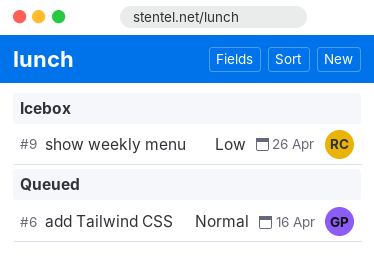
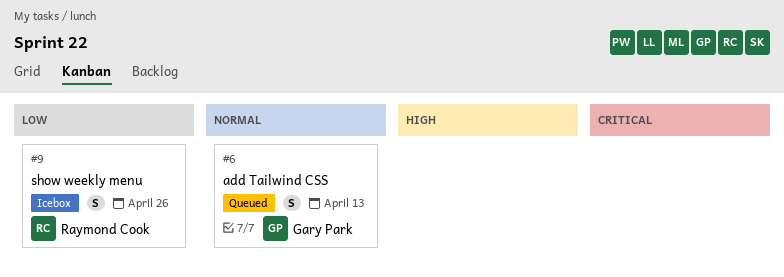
#6, due: Apr 16 -> Apr 13

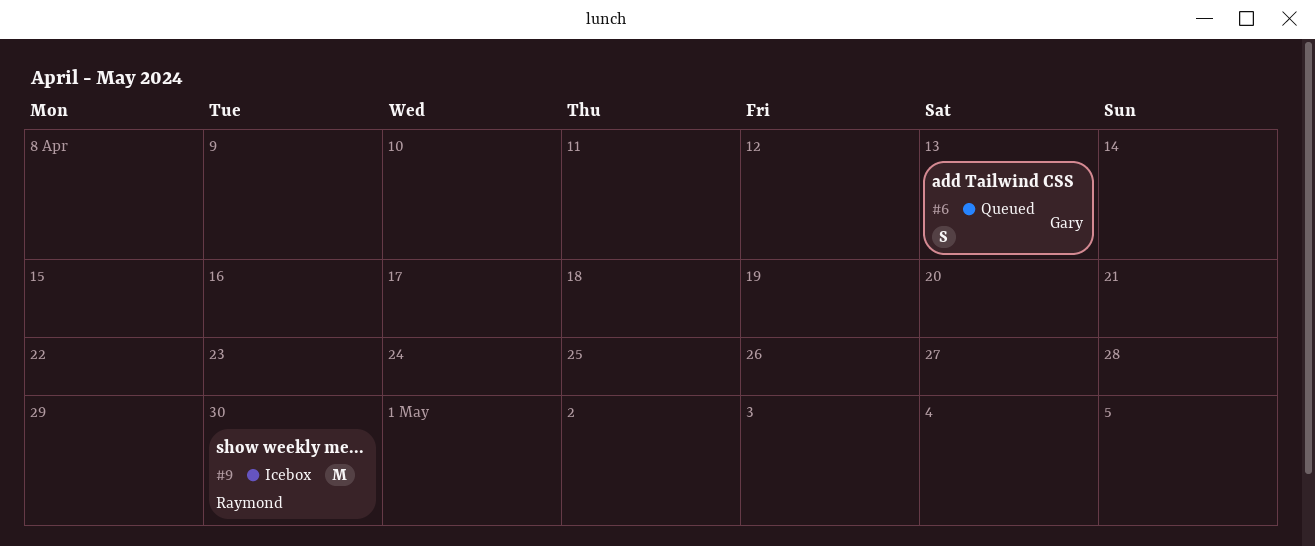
#9, estimate: S -> M
#9, due: Apr 26 -> Apr 30

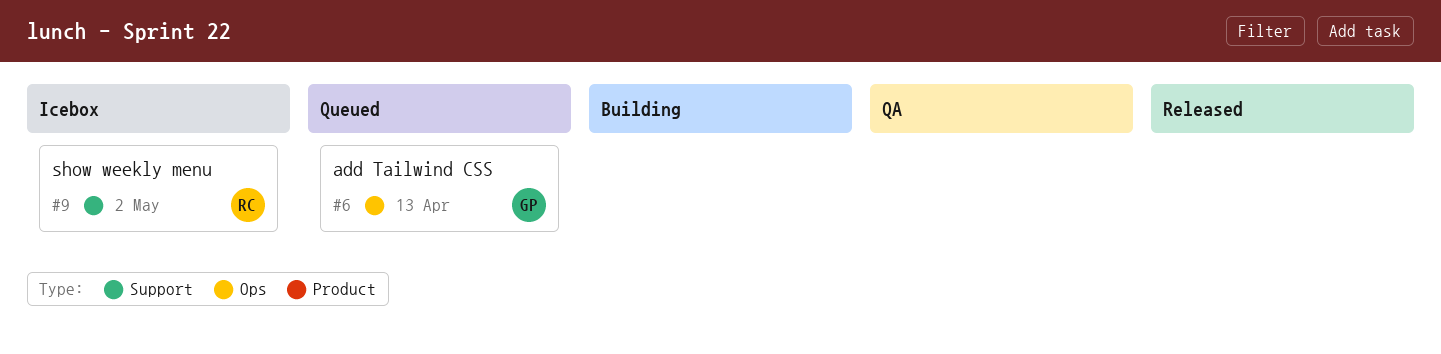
#9, due: Apr 30 -> May 2

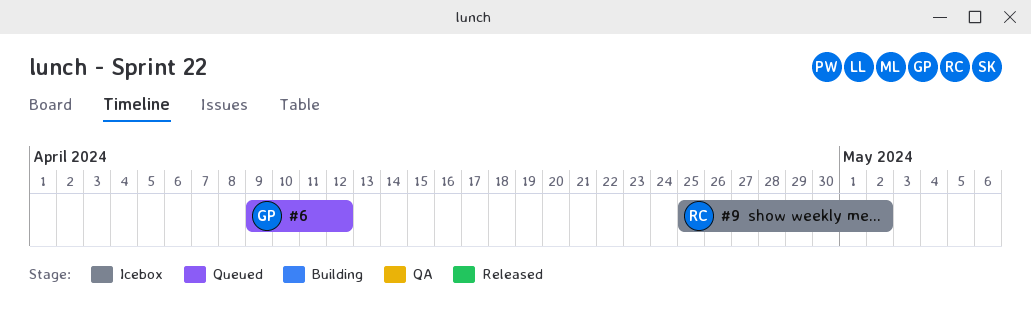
#6, due: Apr 13 -> Apr 12

